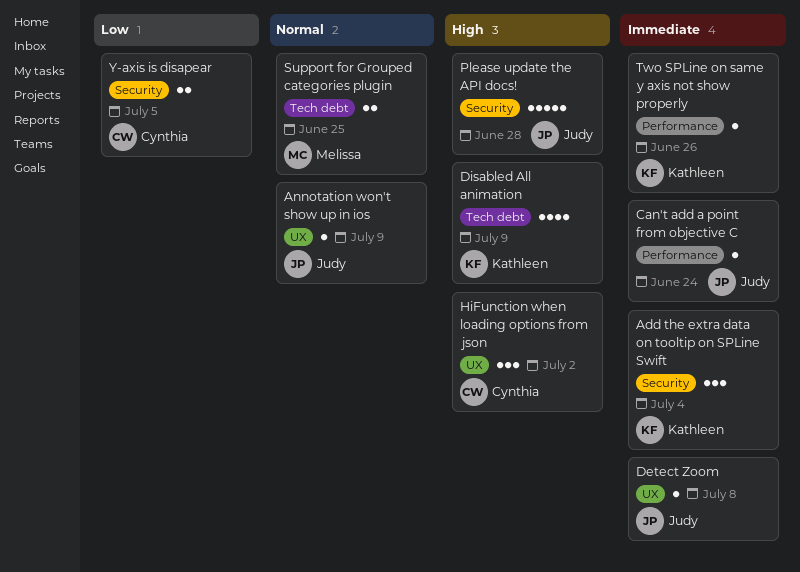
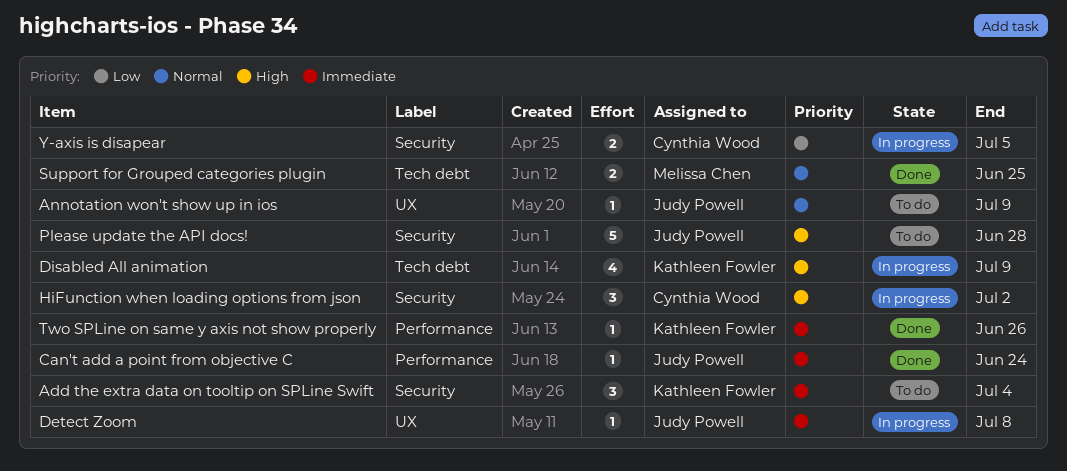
HiFunction when loading options from json, label: UX -> Security

